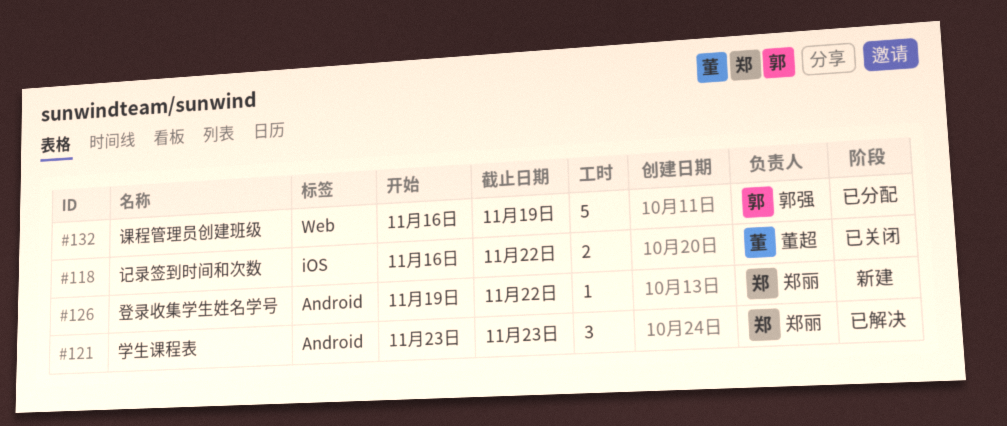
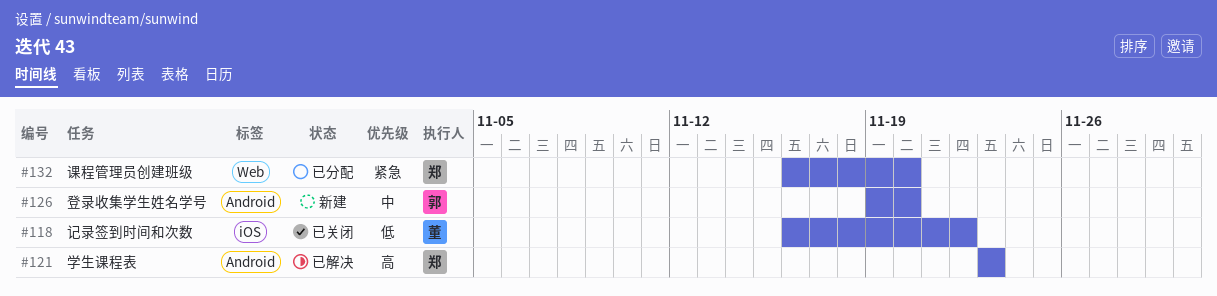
#126, owner: 郑丽 -> 郭强
#126, due: Nov 22 -> Nov 20
#132, owner: 郭强 -> 郑丽
#132, due: Nov 19 -> Nov 20

